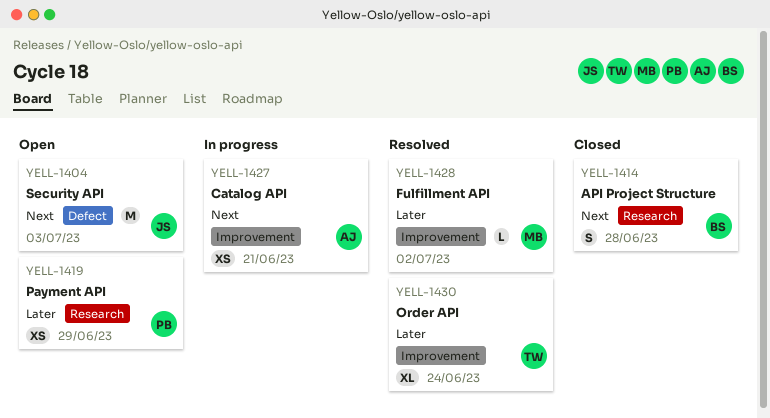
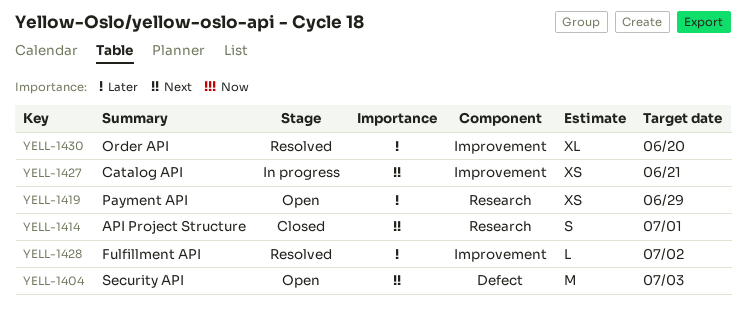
YELL-1414, due: Jun 28 -> Jul 1
YELL-1430, due: Jun 24 -> Jun 20

